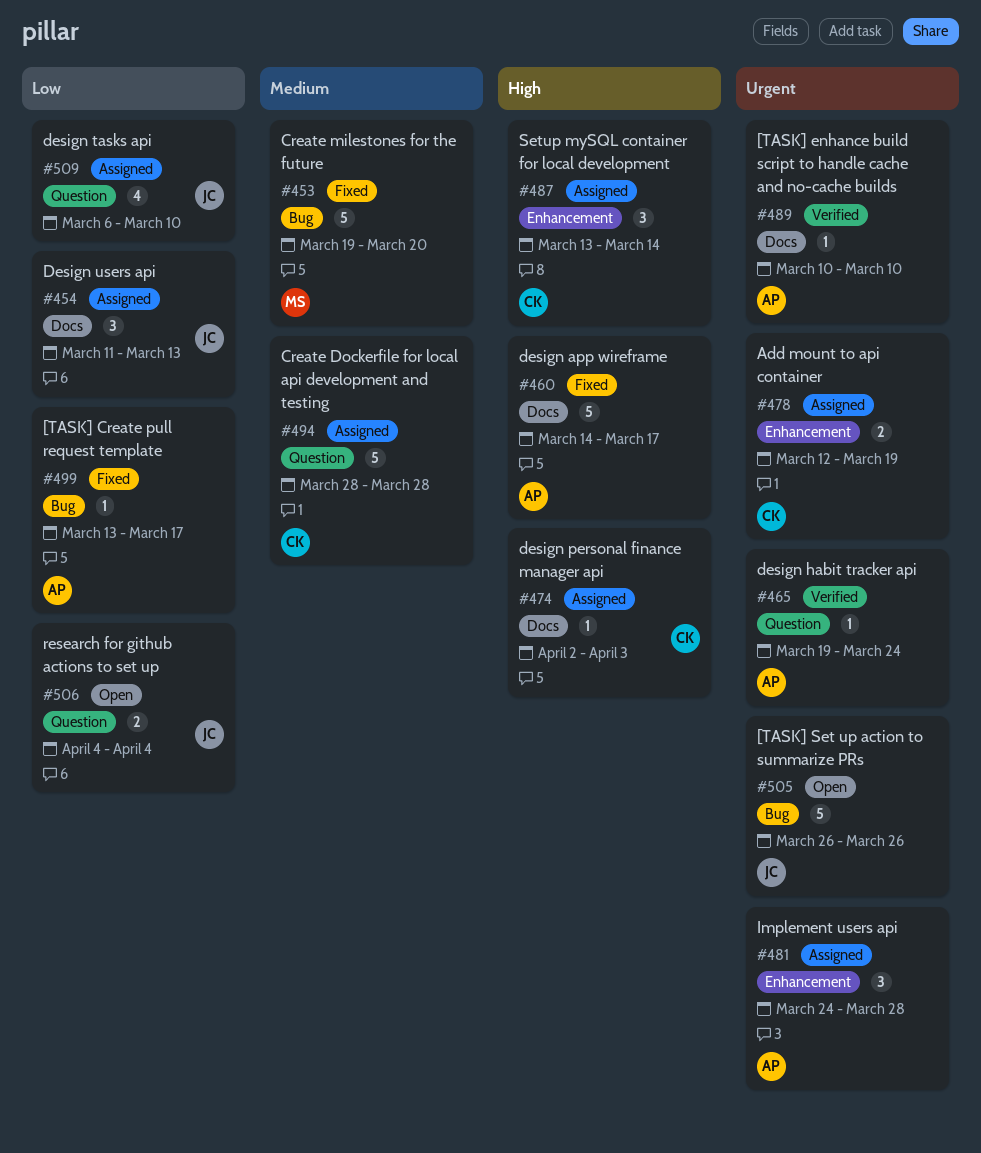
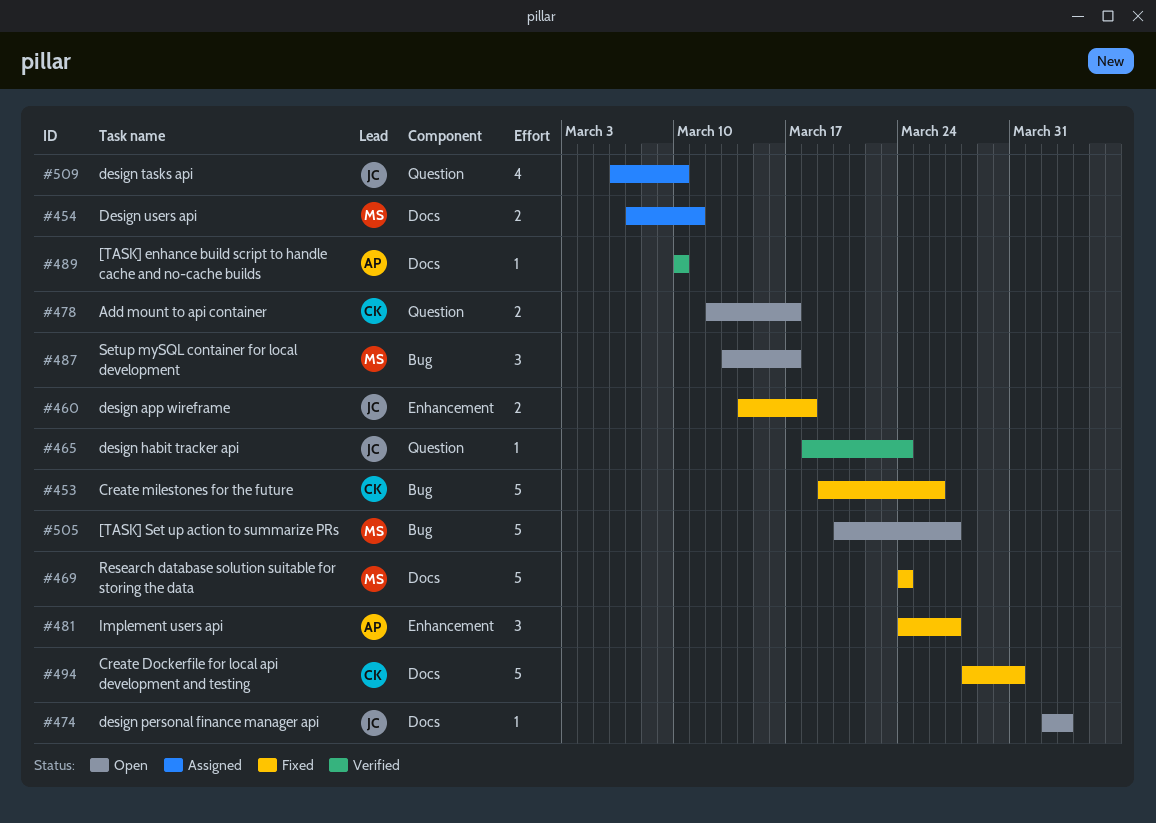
#453, owner: MS -> CK
#453, due: Mar 20 -> Mar 26
#454, owner: JC -> MS
#454, estimate: 3 -> 2
#454, start: Mar 11 -> Mar 7
#454, due: Mar 13 -> Mar 11
#460, owner: AP -> JC
#460, label: Docs -> Enhancement
#460, estimate: 5 -> 2
#460, due: Mar 17 -> Mar 18
#465, owner: AP -> JC
#465, start: Mar 19 -> Mar 18
#469: none -> present
#474, status: Assigned -> Open
#474, owner: CK -> JC
#478, status: Assigned -> Open
#478, label: Enhancement -> Question
#478, due: Mar 19 -> Mar 17
#481, status: Assigned -> Fixed
#481, due: Mar 28 -> Mar 27
#487, status: Assigned -> Open
#487, owner: CK -> MS
#487, label: Enhancement -> Bug
#487, due: Mar 14 -> Mar 17
#494, status: Assigned -> Fixed
#494, label: Question -> Docs
#494, due: Mar 28 -> Mar 31
#499: present -> none
#505, owner: JC -> MS
#505, start: Mar 26 -> Mar 20
#505, due: Mar 26 -> Mar 27
#506: present -> none

